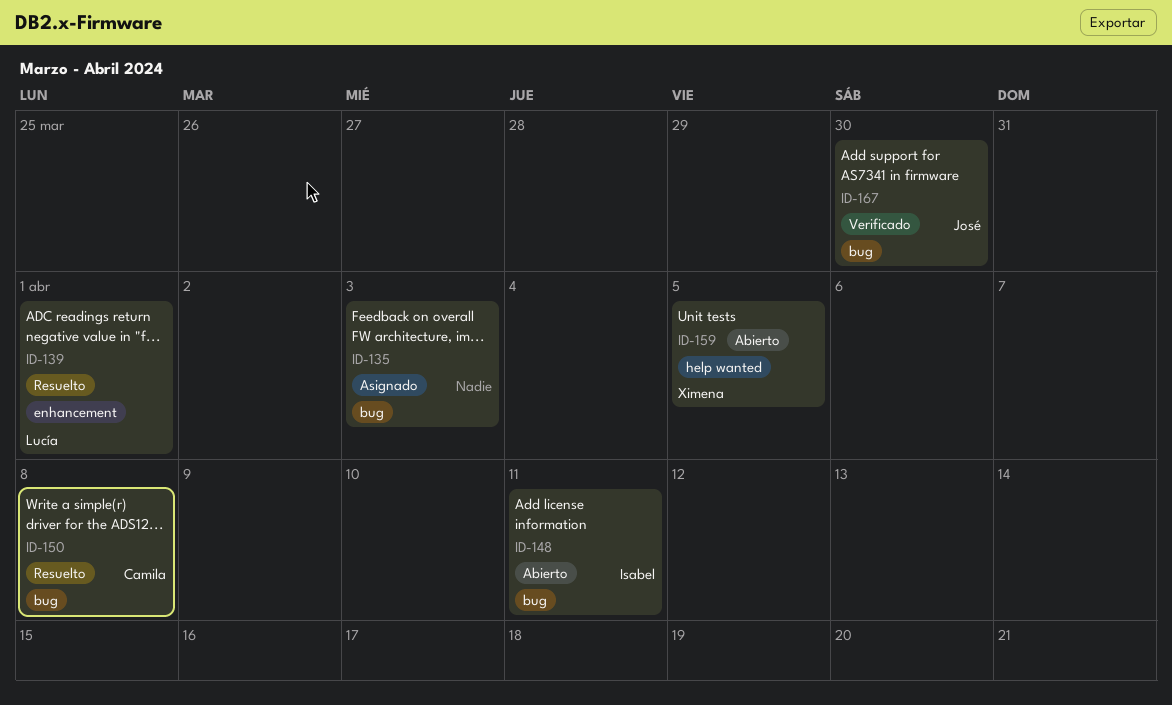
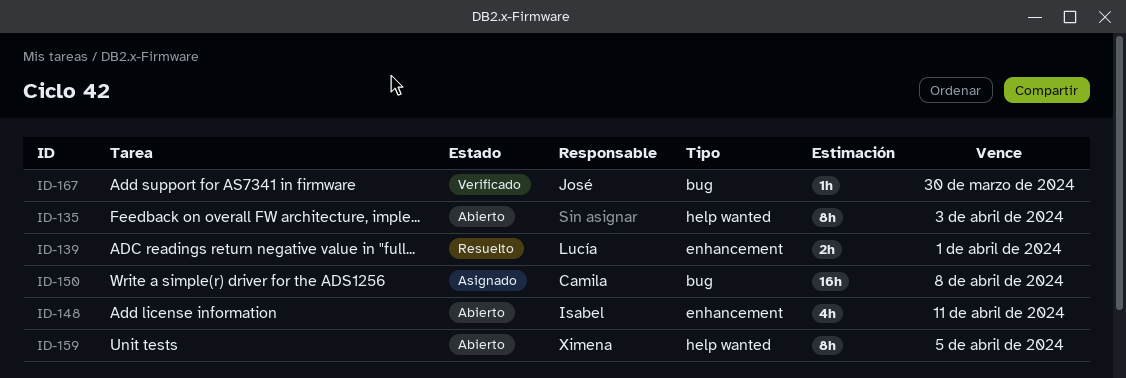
ID-135, status: Asignado -> Abierto
ID-135, label: bug -> help wanted
ID-148, label: bug -> enhancement
ID-150, status: Resuelto -> Asignado

